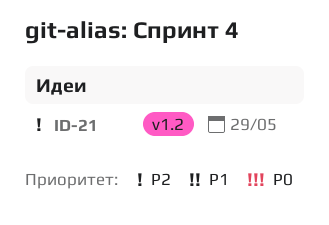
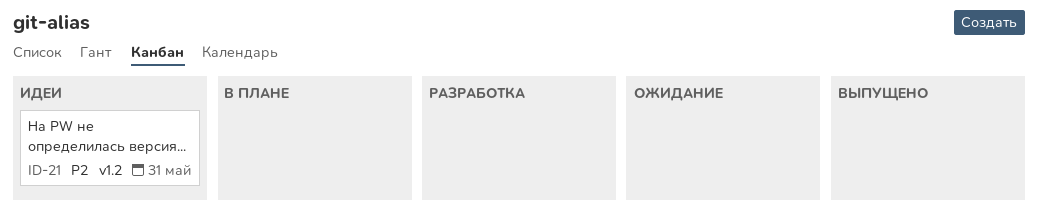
ID-21, due: May 29 -> May 31

